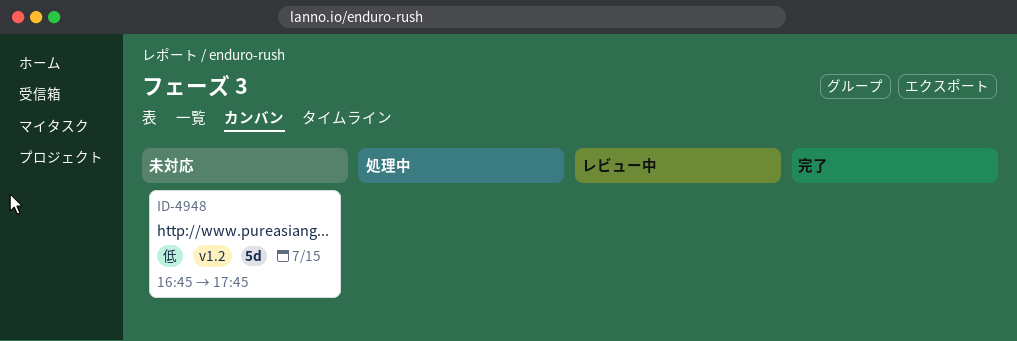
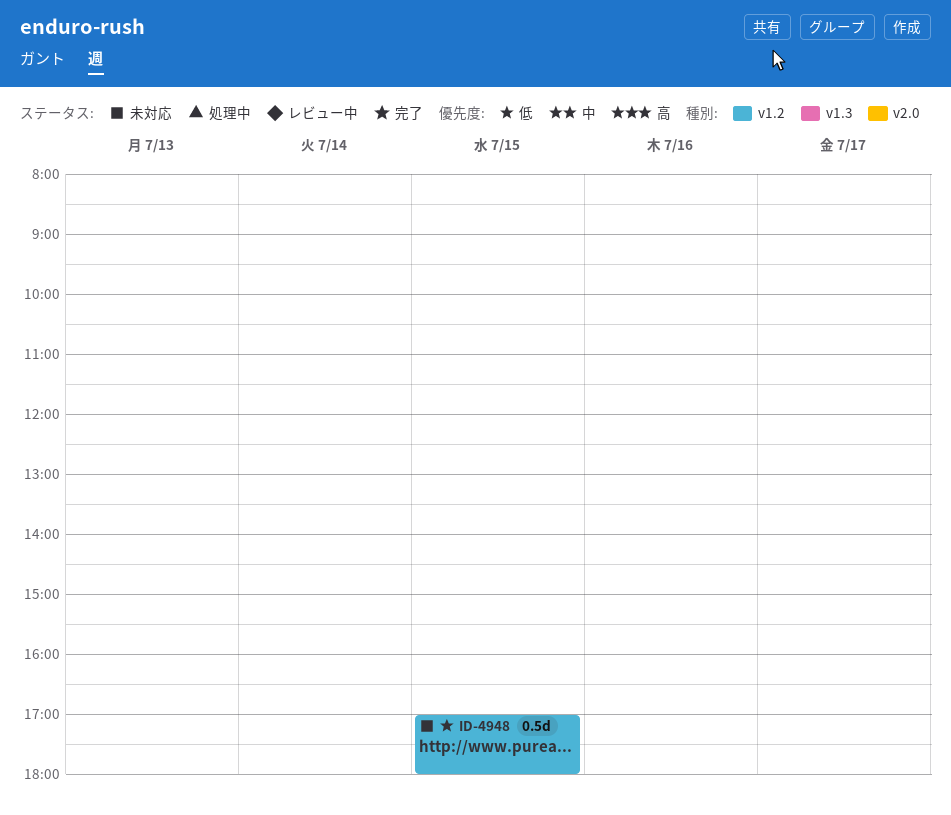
ID-4948, estimate: 5d -> 0.5d
ID-4948, begins: 16:45 -> 17:00
ID-4948, ends: 17:45 -> 18:00

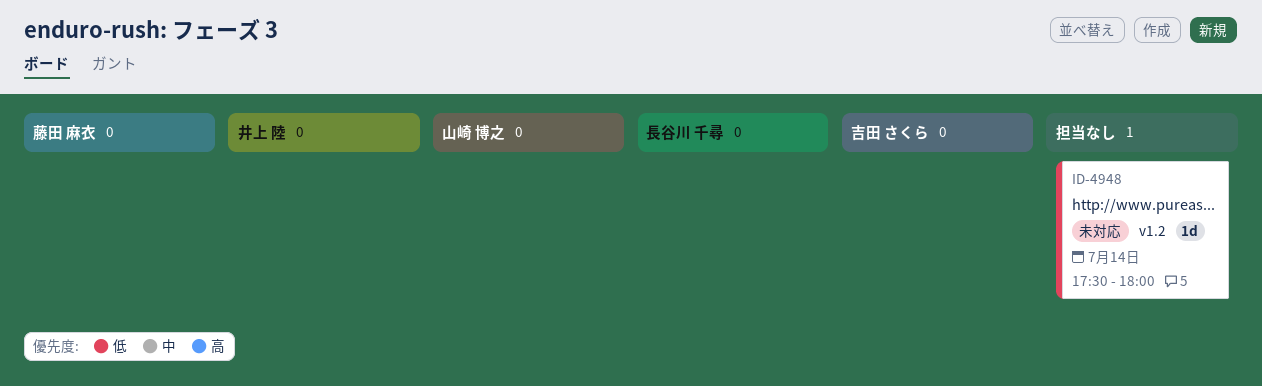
ID-4948, estimate: 0.5d -> 1d
ID-4948, day: Jul 15 -> Jul 14
ID-4948, begins: 17:00 -> 17:30

